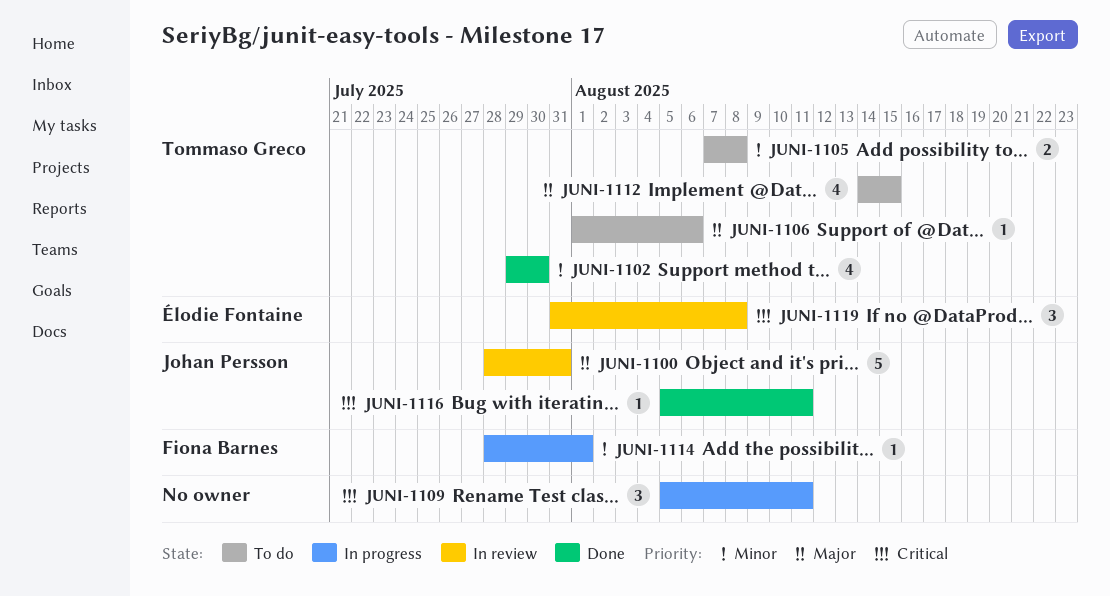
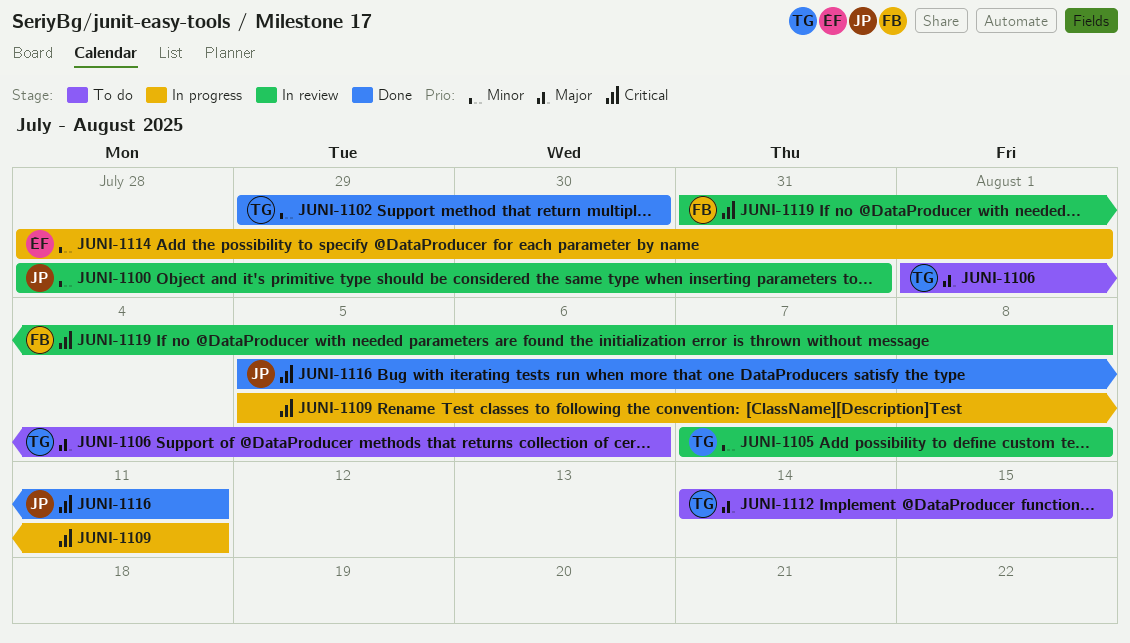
JUNI-1100, priority: Major -> Minor
JUNI-1105, status: To do -> In review
JUNI-1114, owner: Fiona Barnes -> Élodie Fontaine
JUNI-1119, owner: Élodie Fontaine -> Fiona Barnes

